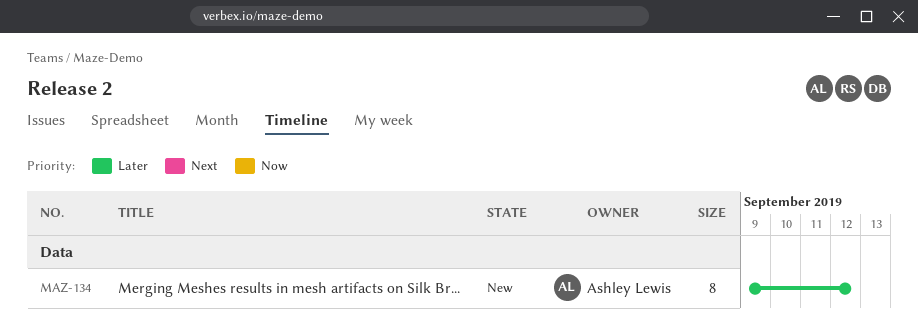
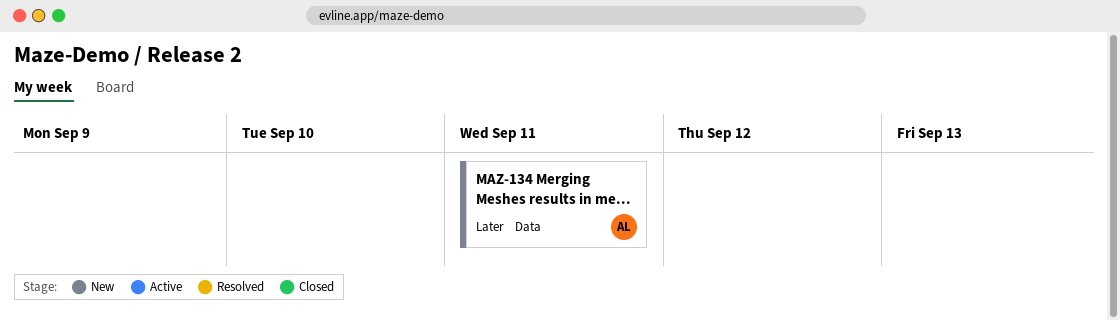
MAZ-134, due: Sep 12 -> Sep 11

